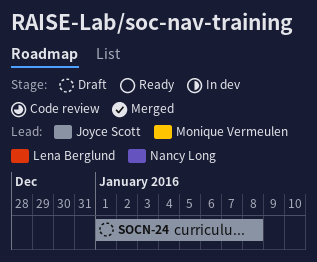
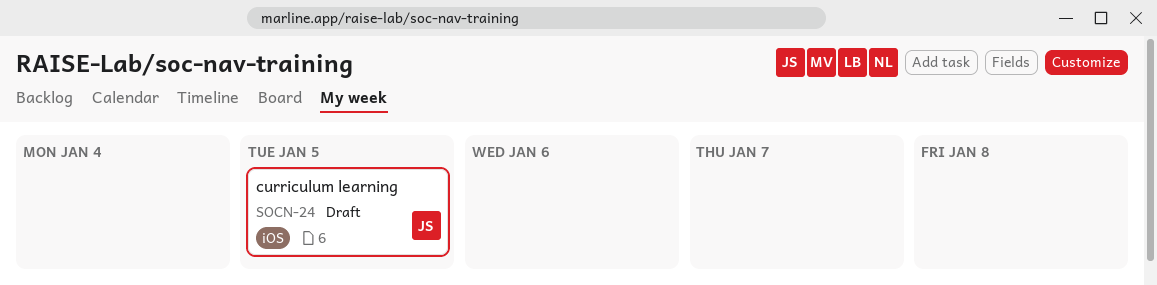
SOCN-24, due: Jan 8 -> Jan 5

